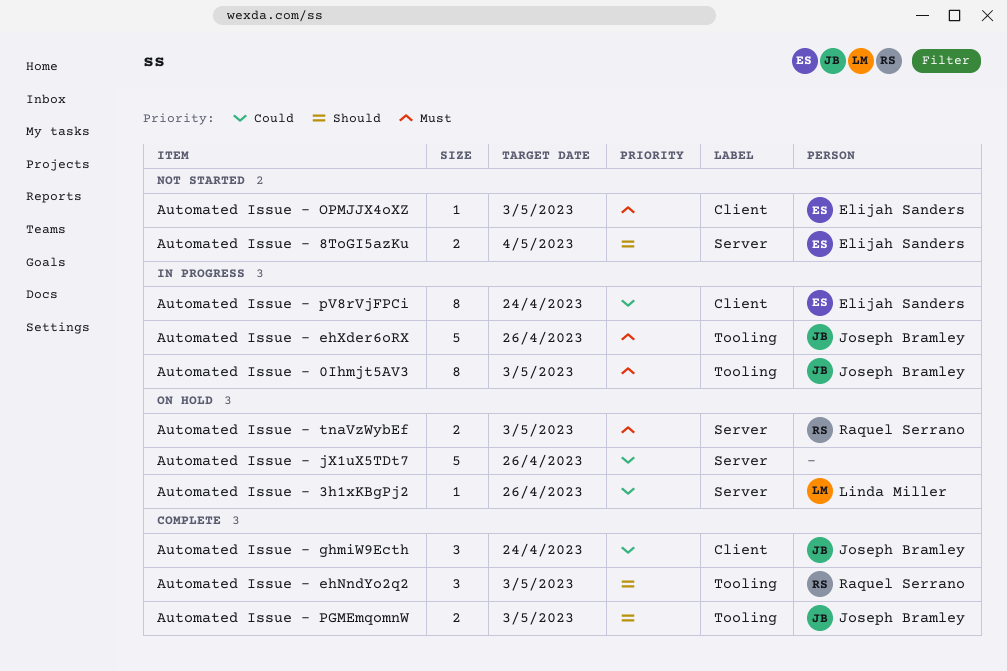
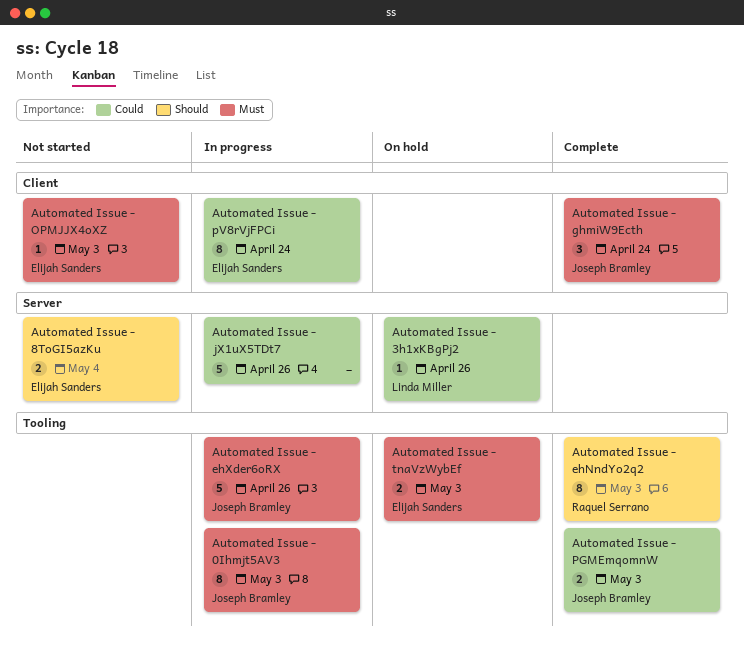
Automated Issue - ehNndYo2q2, estimate: 3 -> 8
Automated Issue - ghmiW9Ecth, priority: Could -> Must
Automated Issue - jX1uX5TDt7, status: On hold -> In progress
Automated Issue - PGMEmqomnW, priority: Should -> Could
Automated Issue - tnaVzWybEf, owner: Raquel Serrano -> Elijah Sanders
Automated Issue - tnaVzWybEf, label: Server -> Tooling

